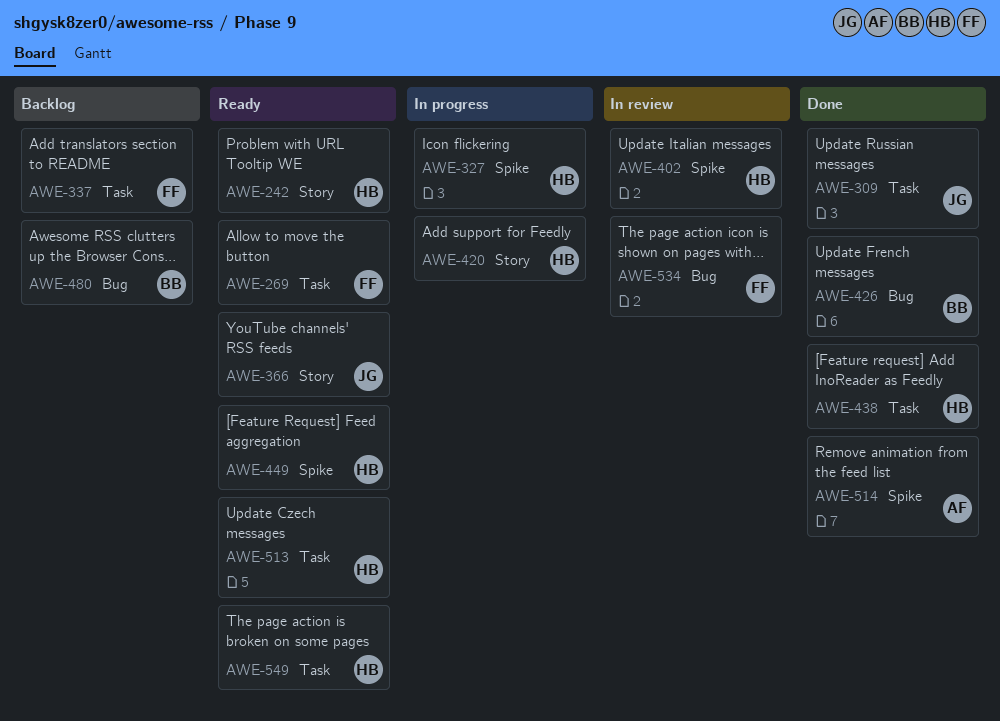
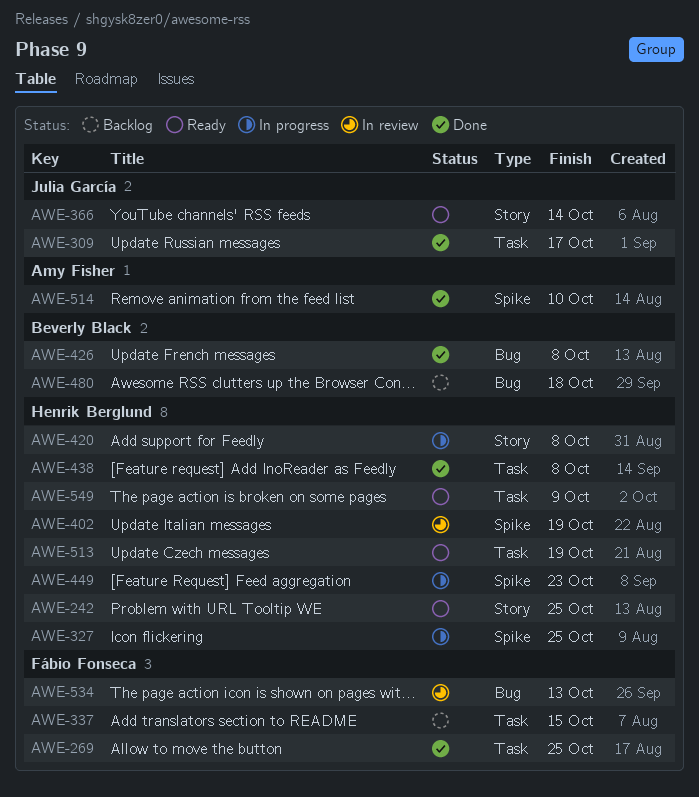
AWE-269, status: Ready -> Done
AWE-449, status: Ready -> In progress

